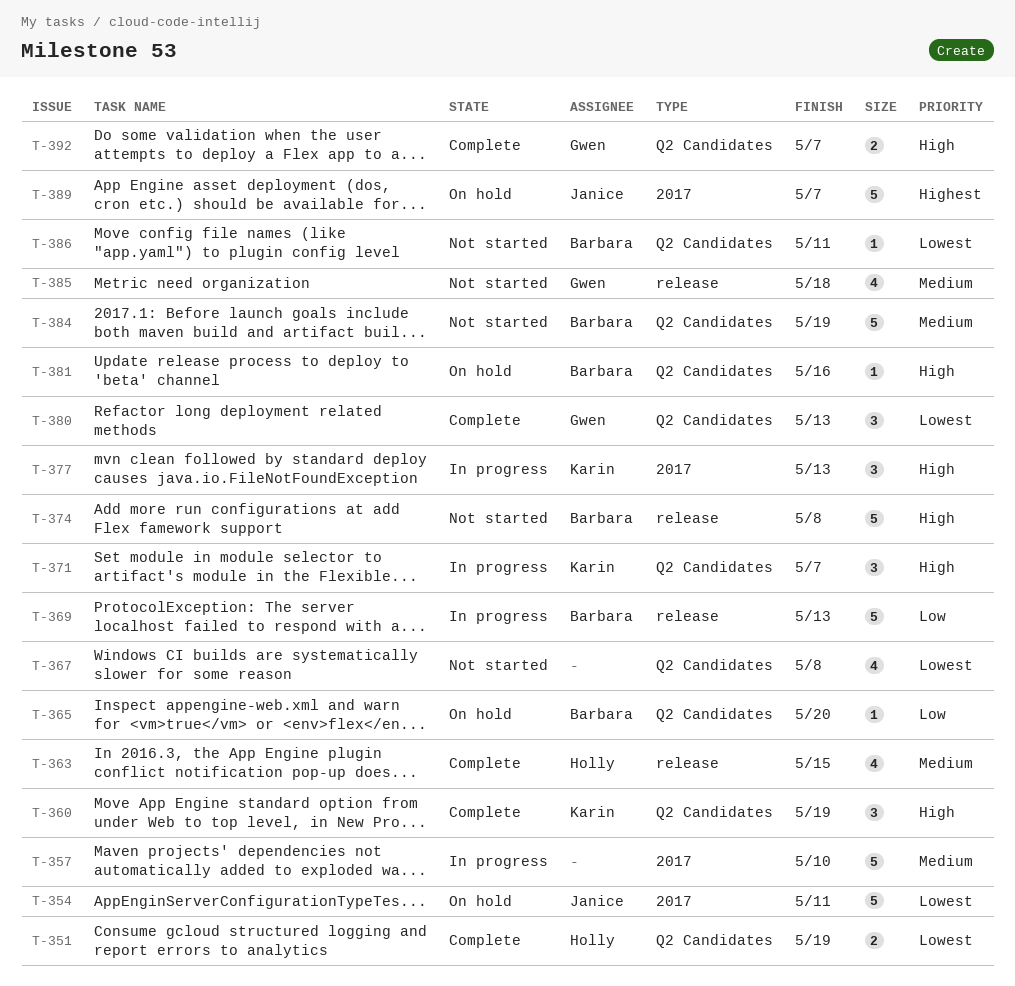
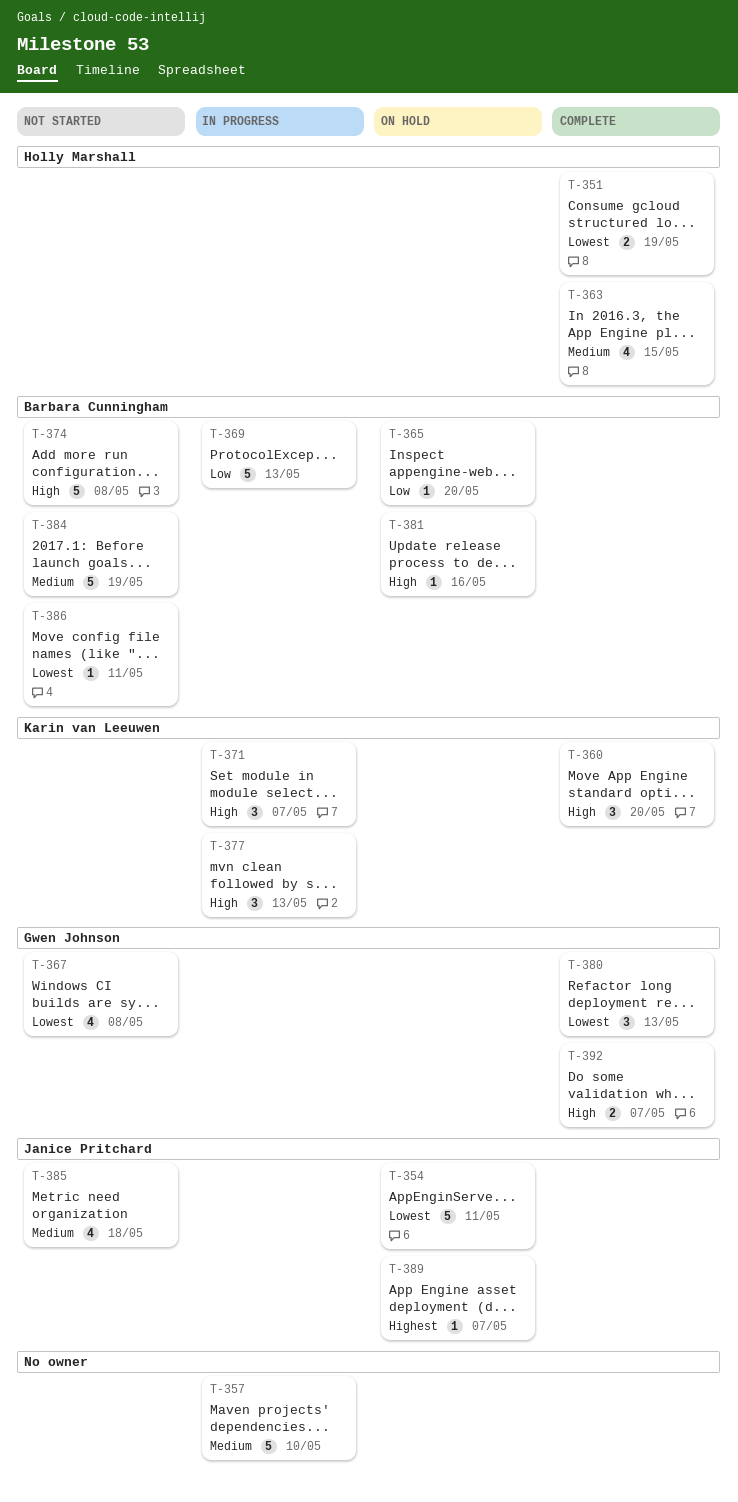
T-360, due: May 19 -> May 20
T-367, owner: none -> Gwen Johnson
T-385, owner: Gwen Johnson -> Janice Pritchard
T-389, estimate: 5 -> 1

